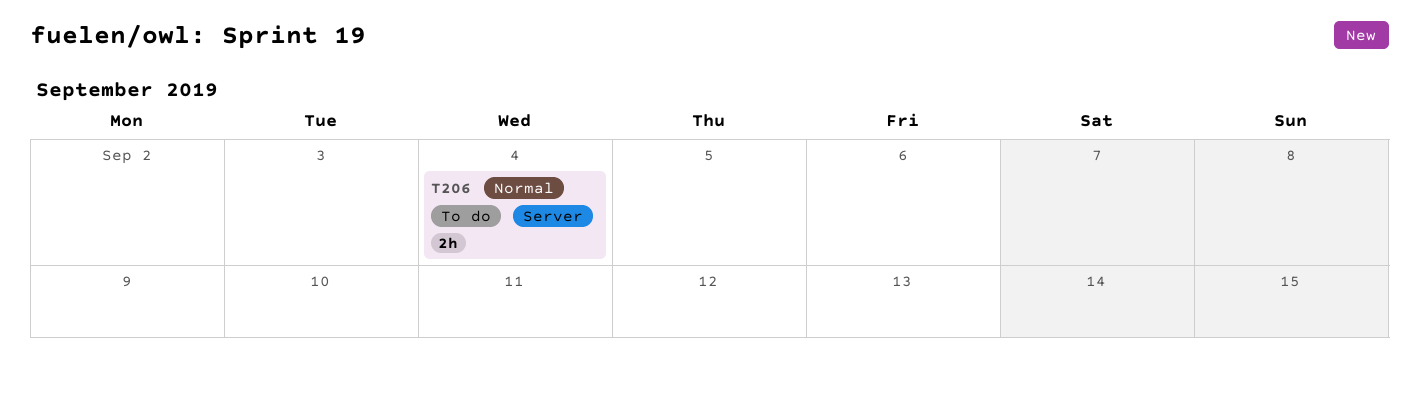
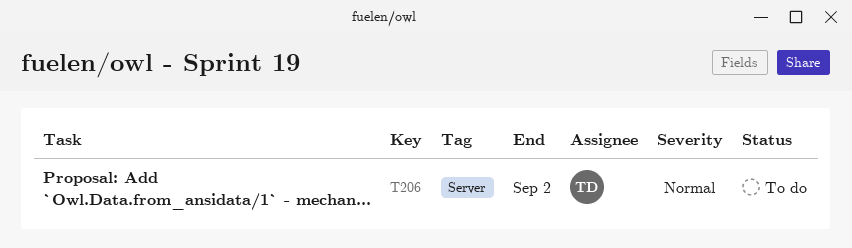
T206, due: Sep 4 -> Sep 2

